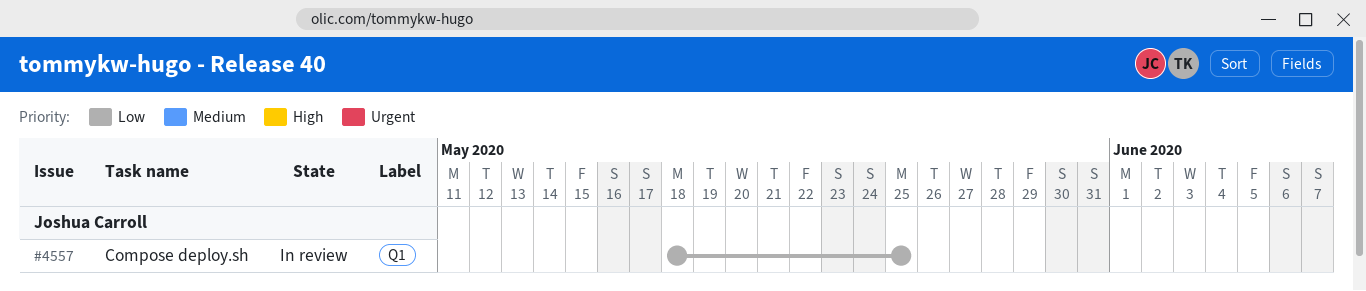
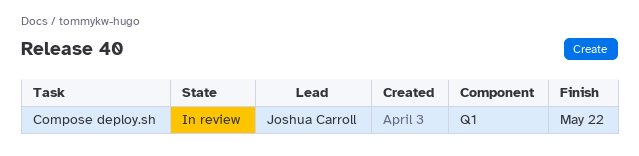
Compose deploy.sh, due: May 25 -> May 22

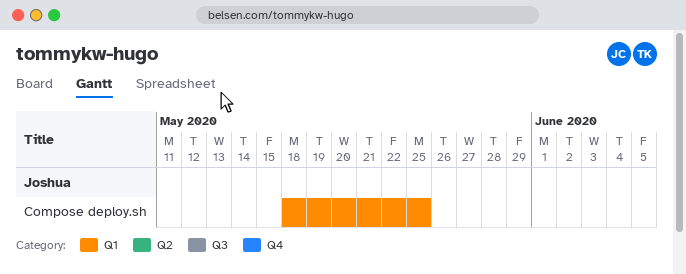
Compose deploy.sh, due: May 22 -> May 25

